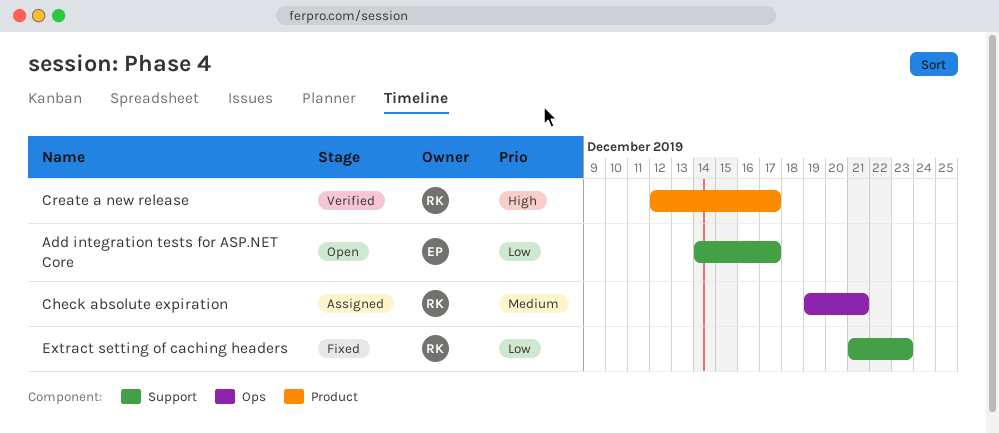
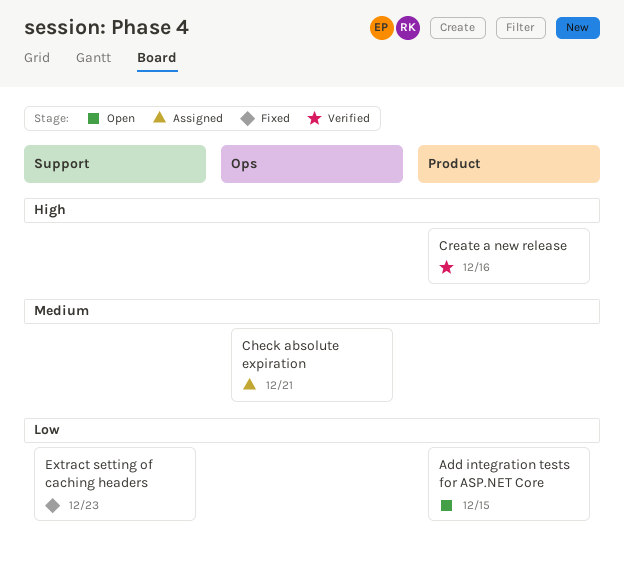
Add integration tests for ASP.NET Core, label: Support -> Product
Add integration tests for ASP.NET Core, due: Dec 17 -> Dec 15
Create a new release, due: Dec 17 -> Dec 16

